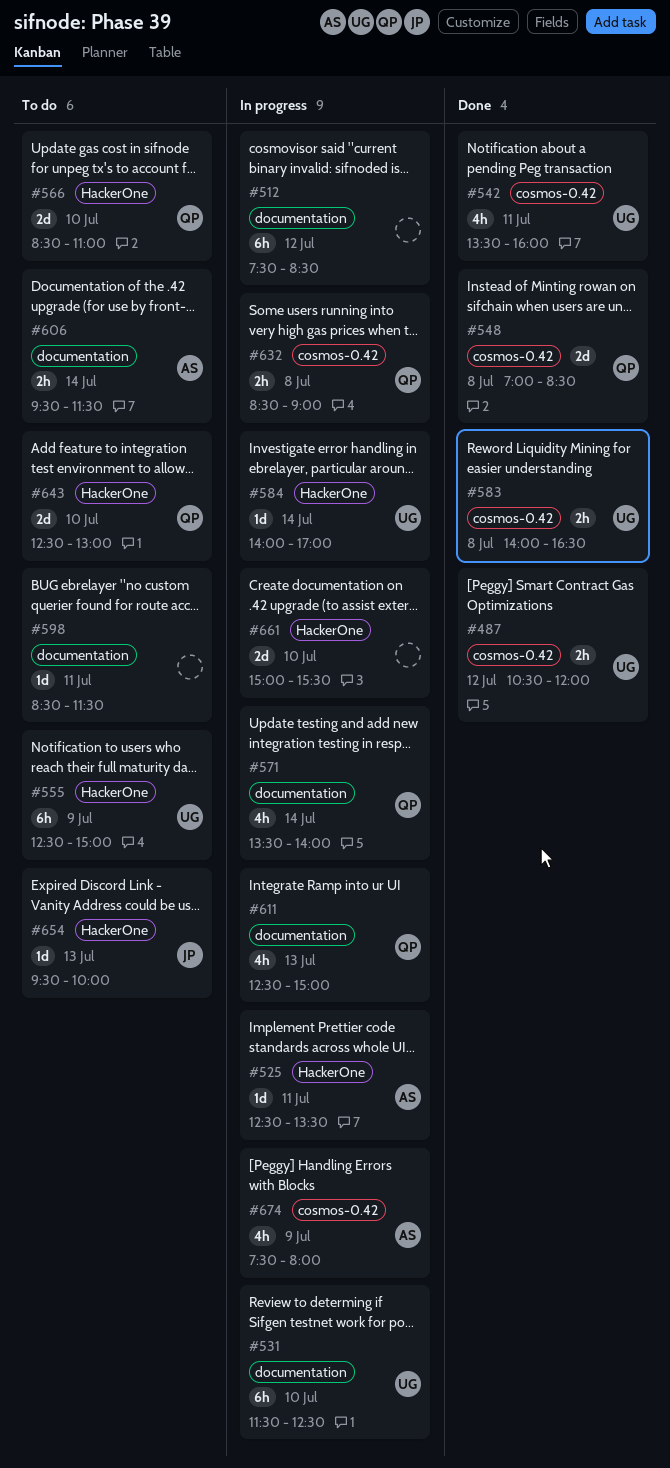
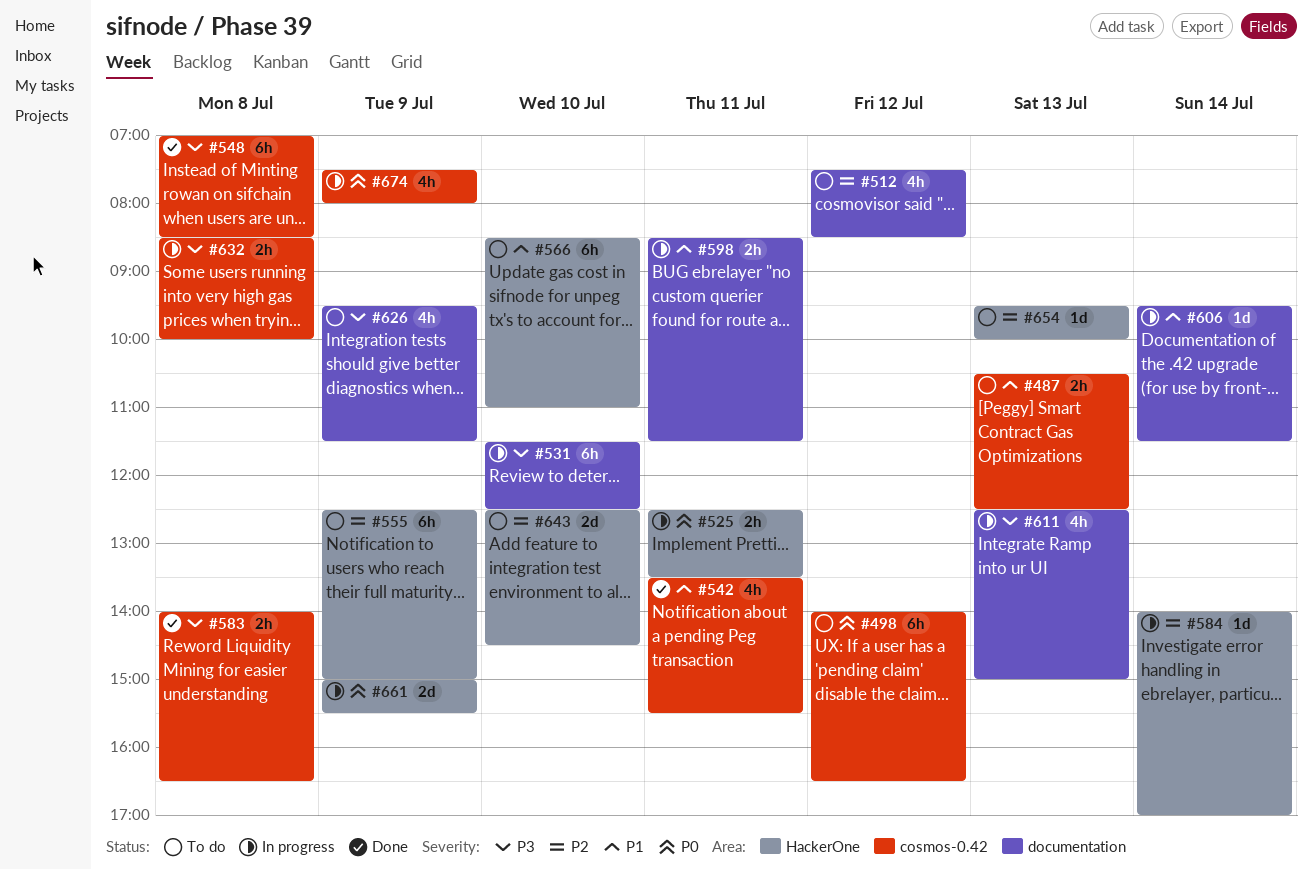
#487, status: Done -> To do
#487, day: Jul 12 -> Jul 13
#487, ends: 12:00 -> 12:30
#498: none -> present
#512, status: In progress -> To do
#512, estimate: 6h -> 4h
#525, estimate: 1d -> 2h
#542, ends: 16:00 -> 15:30
#548, estimate: 2d -> 6h
#566, estimate: 2d -> 6h
#571: present -> none
#598, status: To do -> In progress
#598, estimate: 1d -> 2h
#606, status: To do -> In progress
#606, estimate: 2h -> 1d
#626: none -> present
#632, ends: 09:00 -> 10:00
#643, ends: 13:00 -> 14:30
#661, day: Jul 10 -> Jul 9

